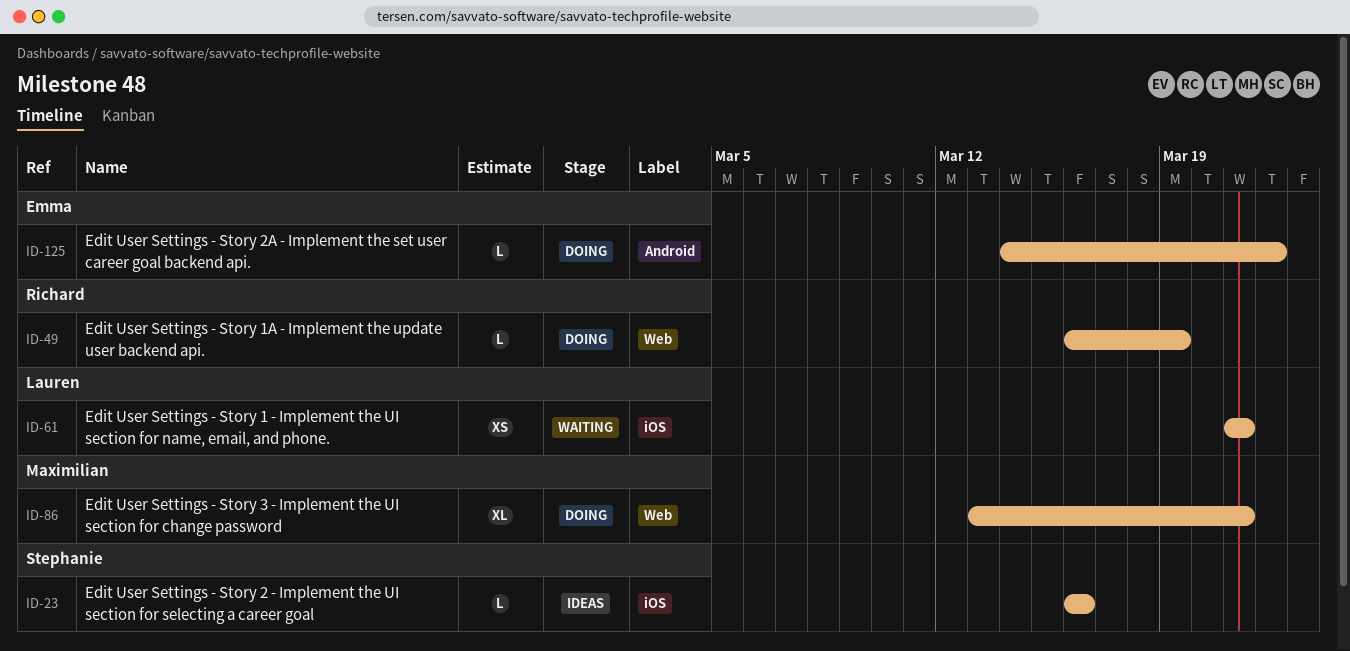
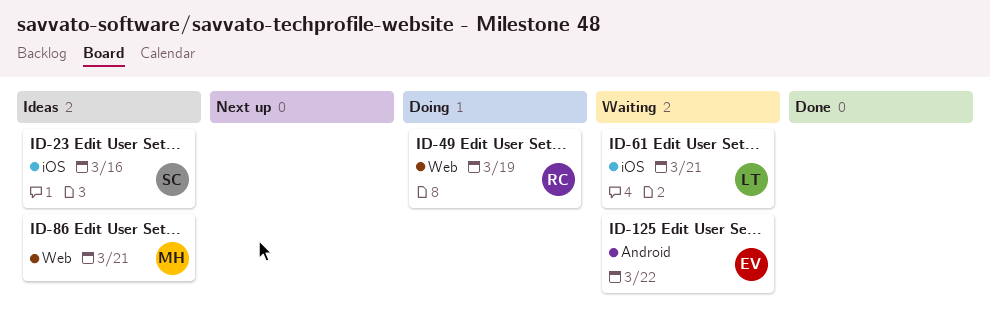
ID-86, status: Doing -> Ideas
ID-125, status: Doing -> Waiting

